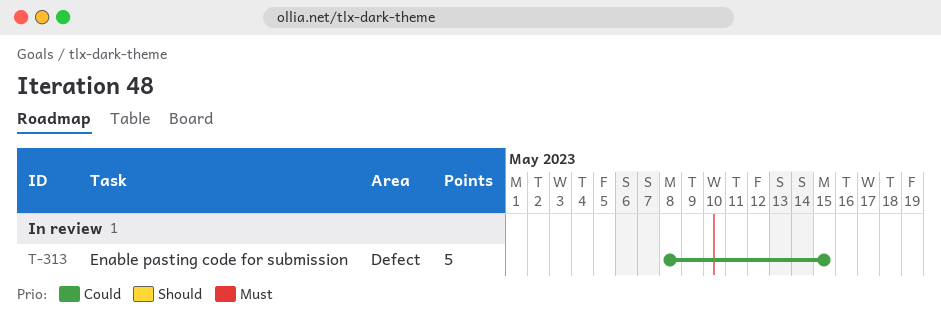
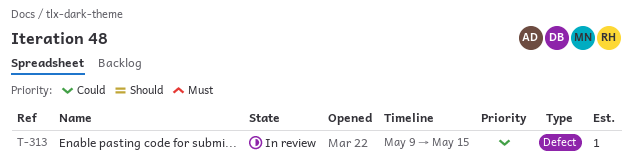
T-313, estimate: 5 -> 1
T-313, start: May 8 -> May 9

